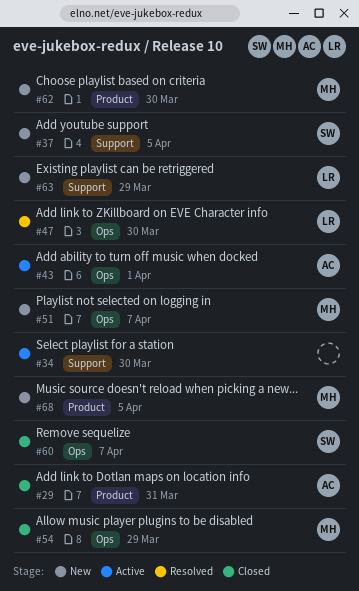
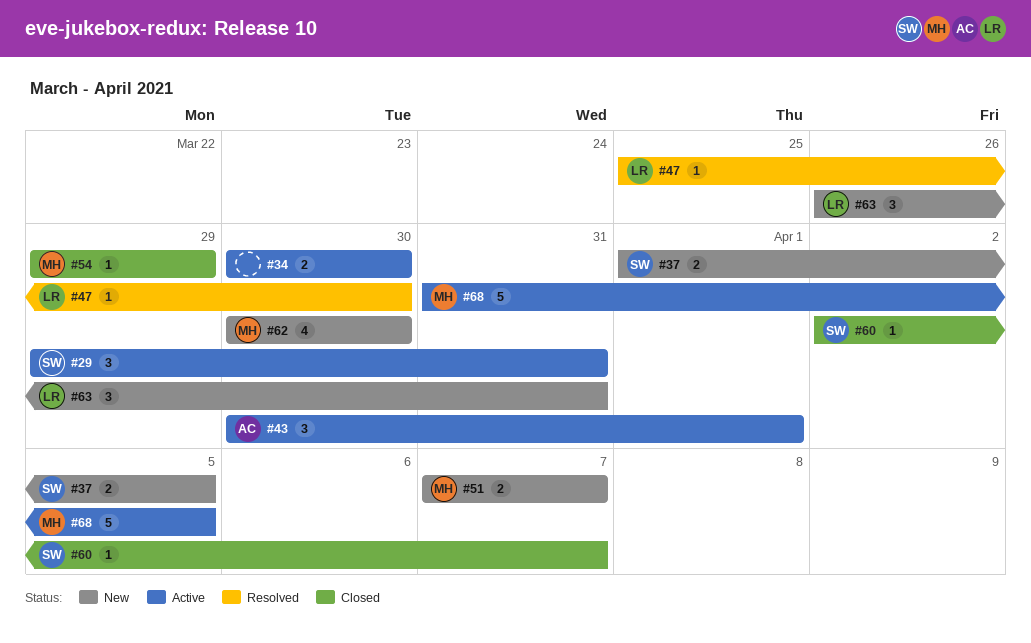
#29, status: Closed -> Active
#29, owner: AC -> SW
#63, due: Mar 29 -> Mar 31
#68, status: New -> Active

